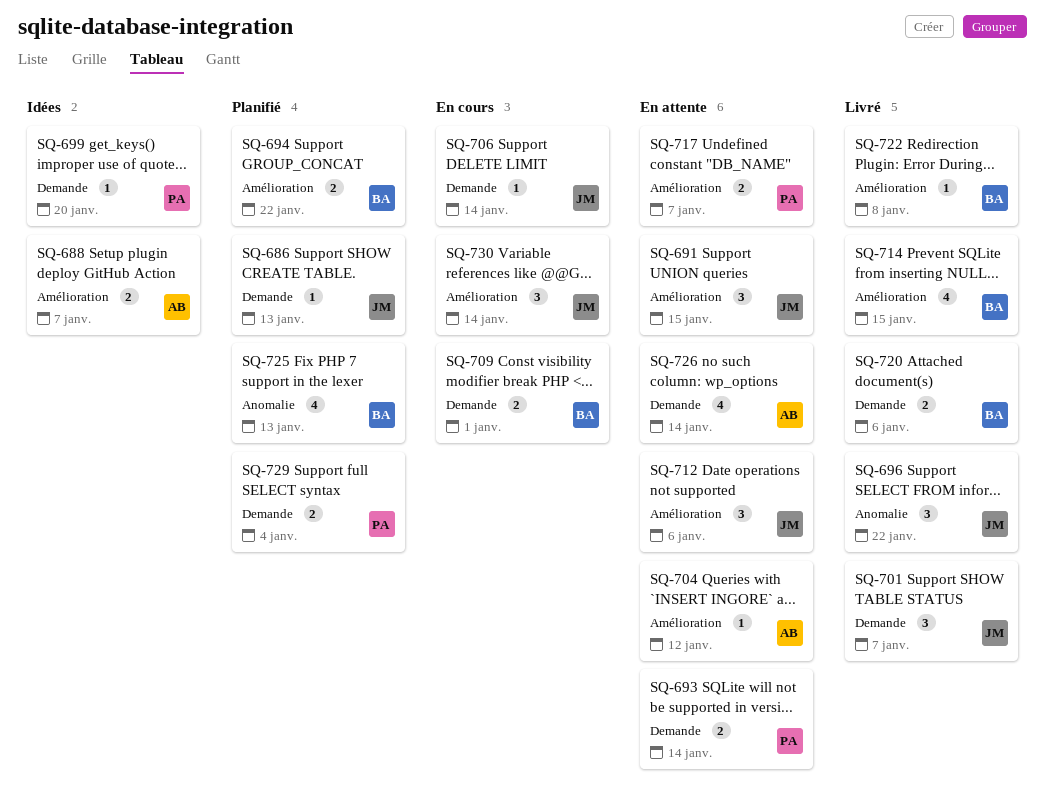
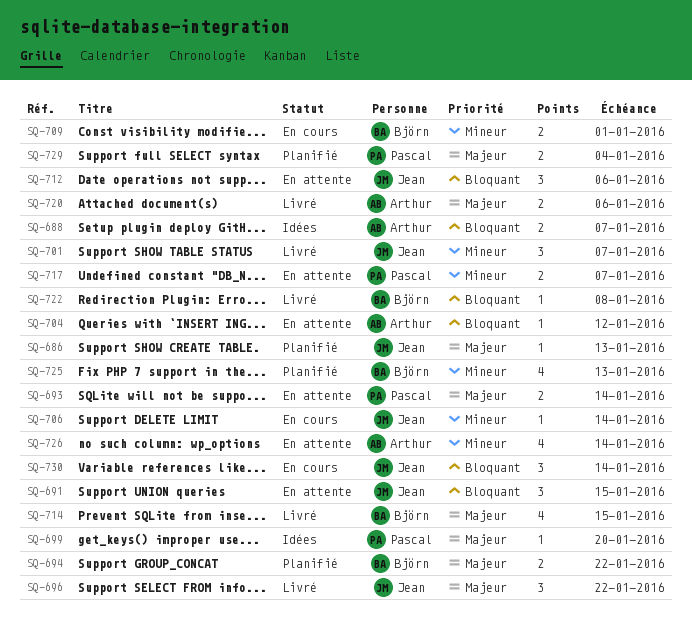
SQ-720, owner: Björn -> Arthur

